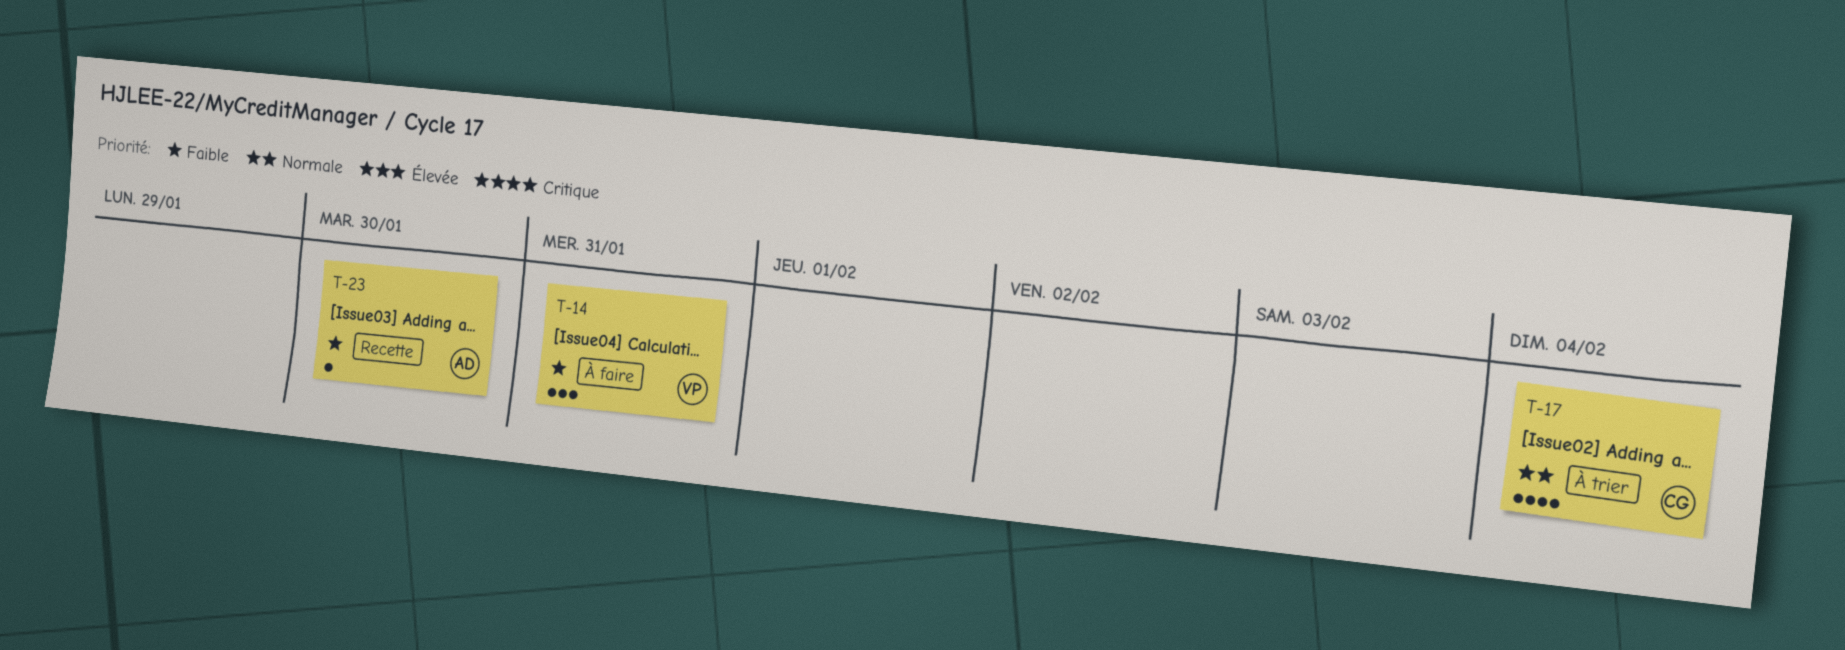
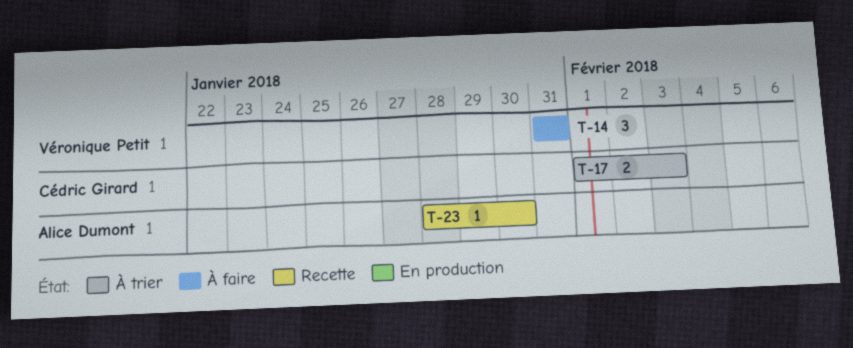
T-17, estimate: 4 -> 2
T-17, due: Feb 4 -> Feb 3

